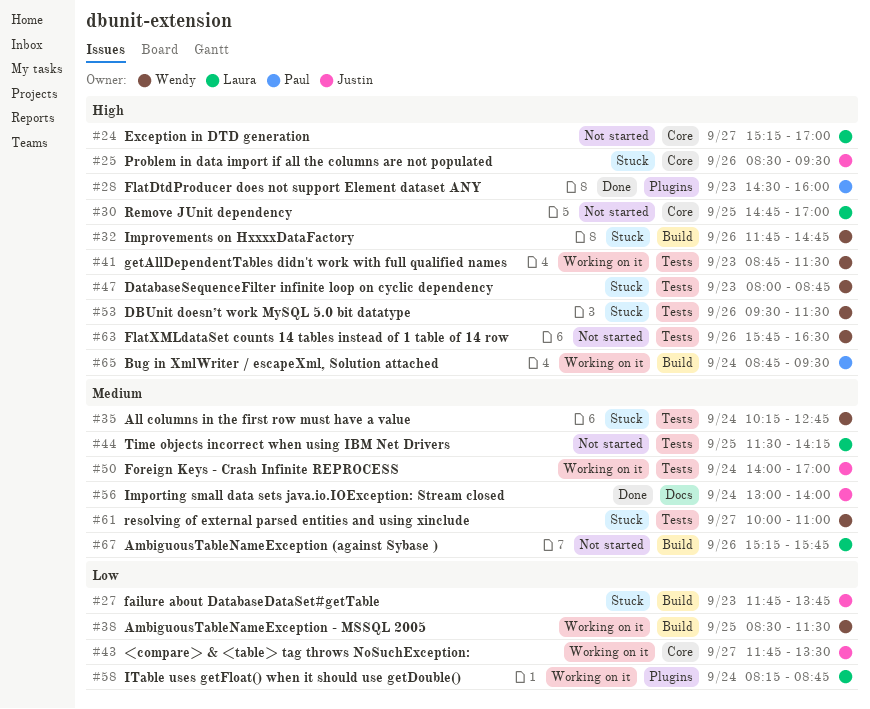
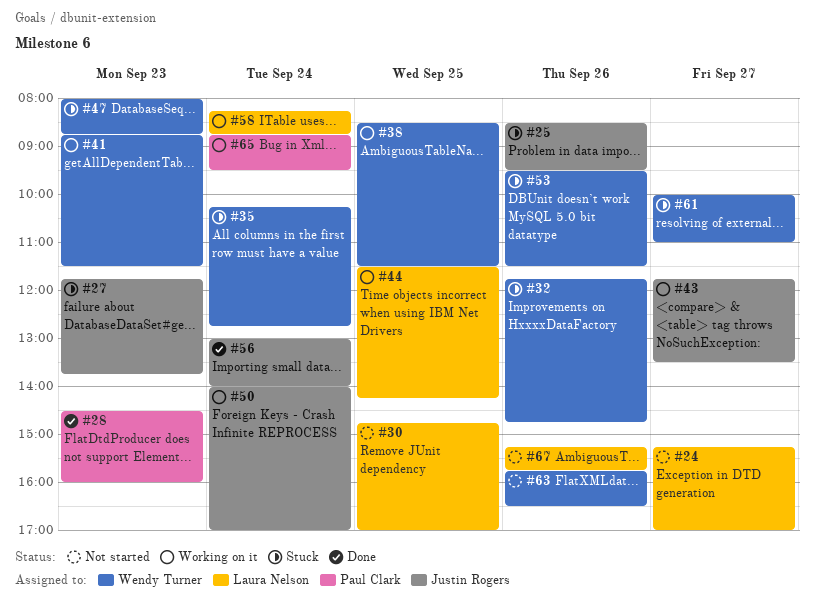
#44, status: Not started -> Working on it

